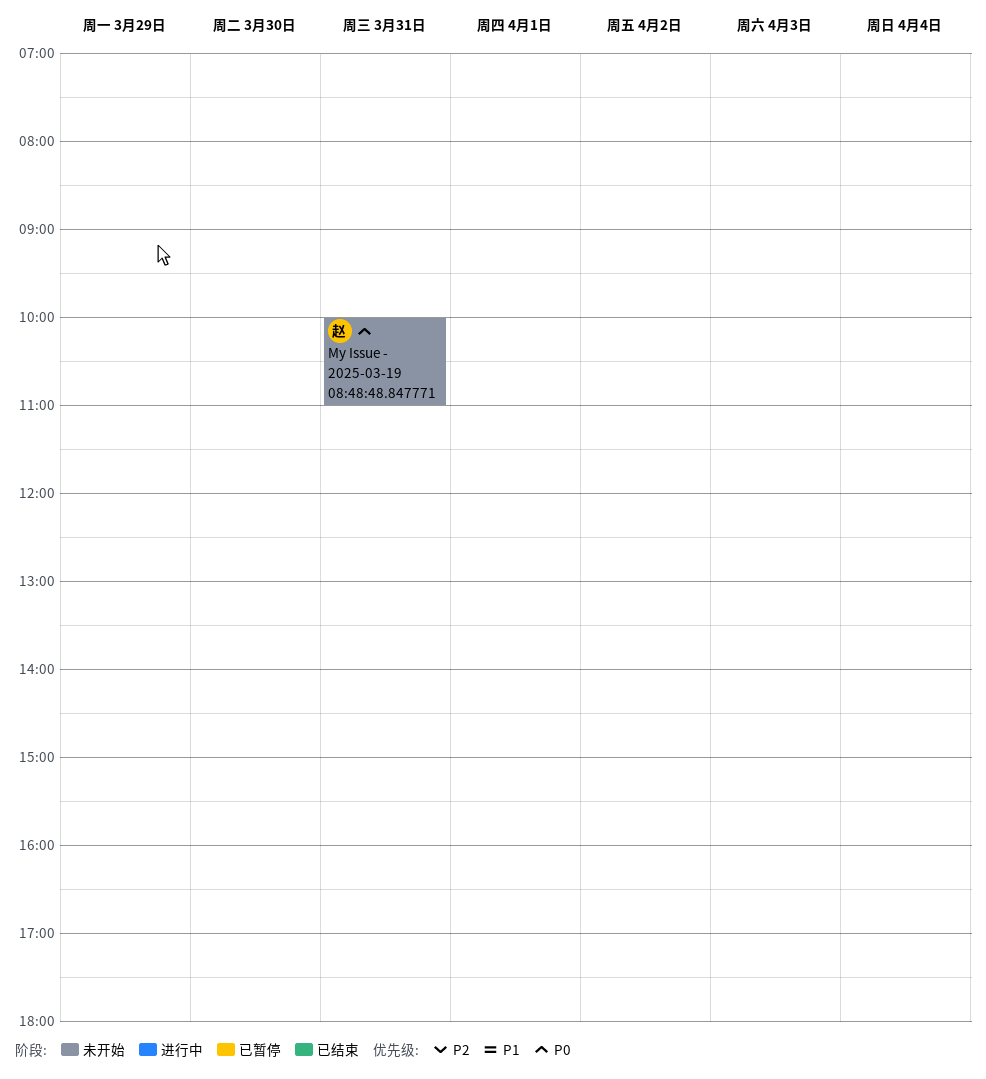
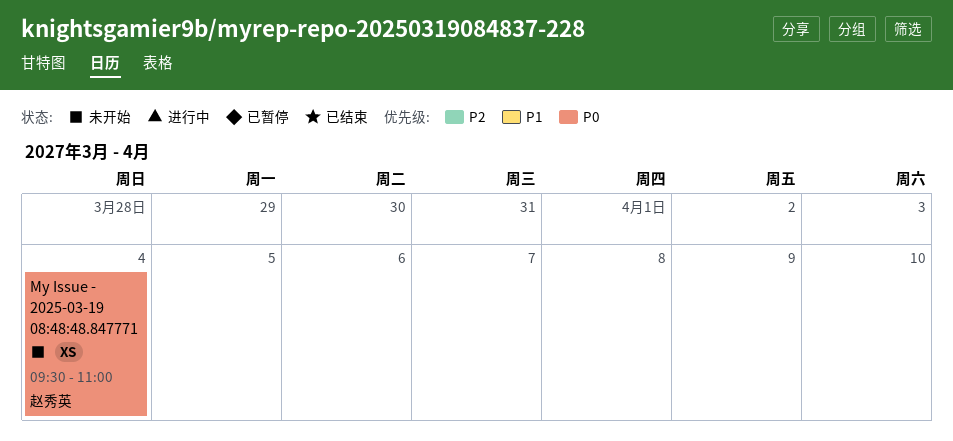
My Issue - 2025-03-19 08:48:48.847771, day: Mar 31 -> Apr 4
My Issue - 2025-03-19 08:48:48.847771, begins: 10:00 -> 09:30

